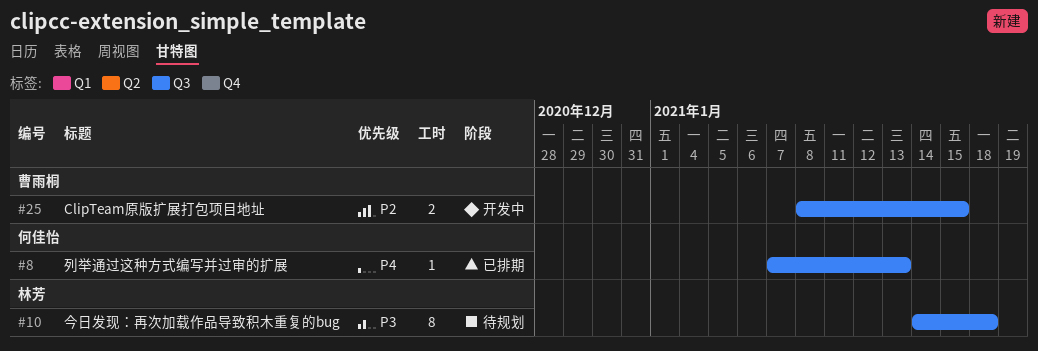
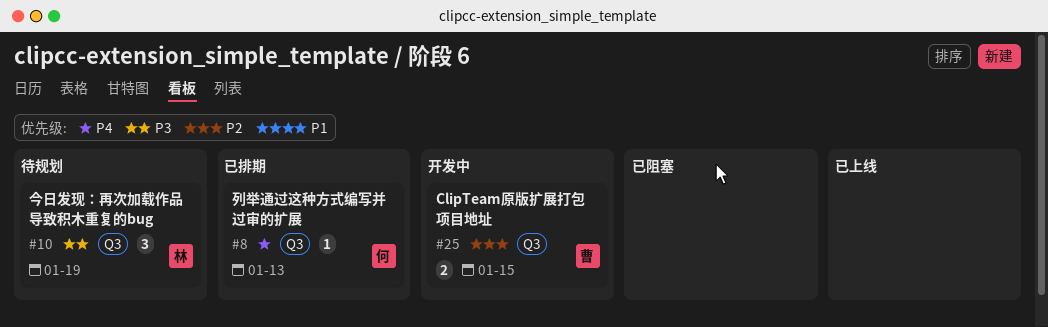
#10, estimate: 8 -> 3
#10, due: Jan 18 -> Jan 19

